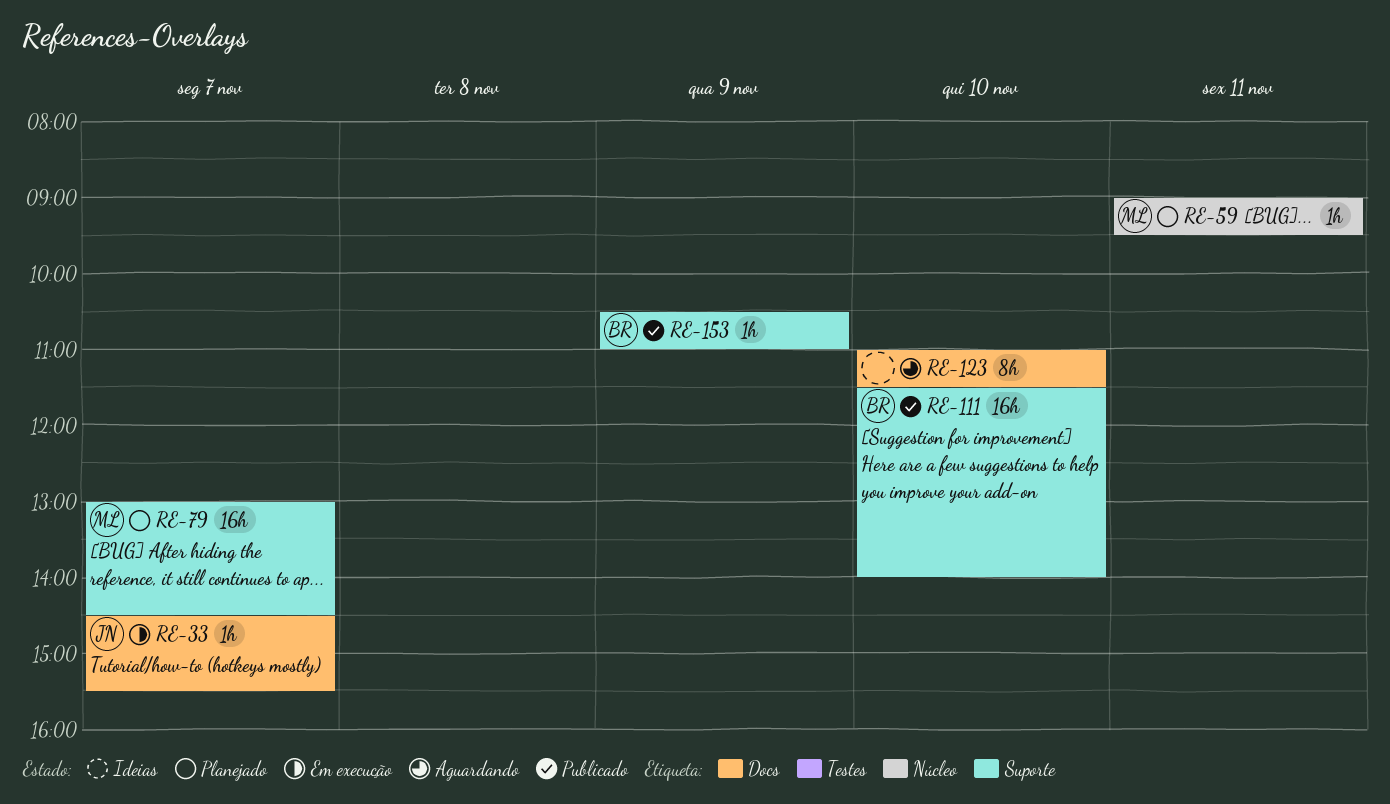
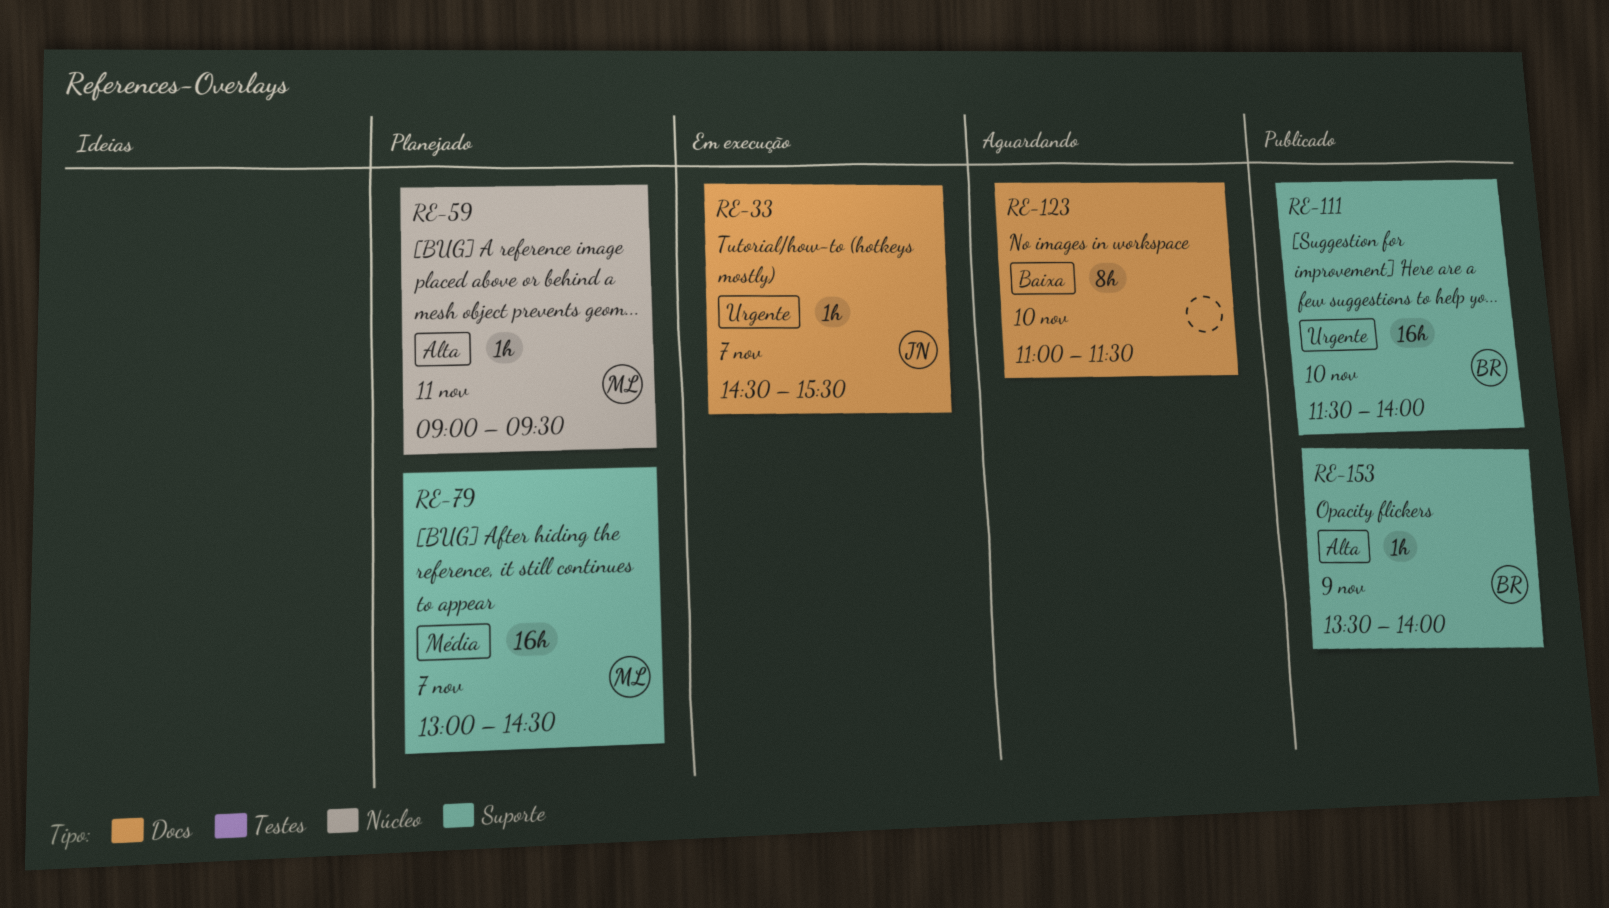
RE-153, begins: 10:30 -> 13:30
RE-153, ends: 11:00 -> 14:00

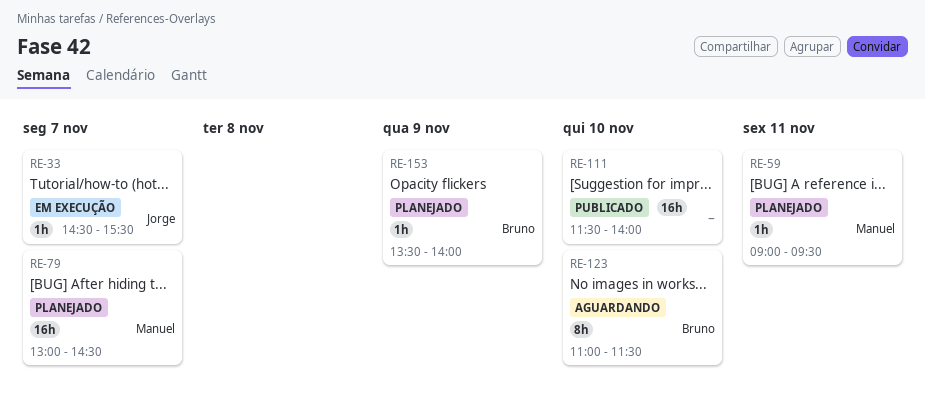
RE-111, owner: Bruno -> none
RE-123, owner: none -> Bruno
RE-153, status: Publicado -> Planejado

